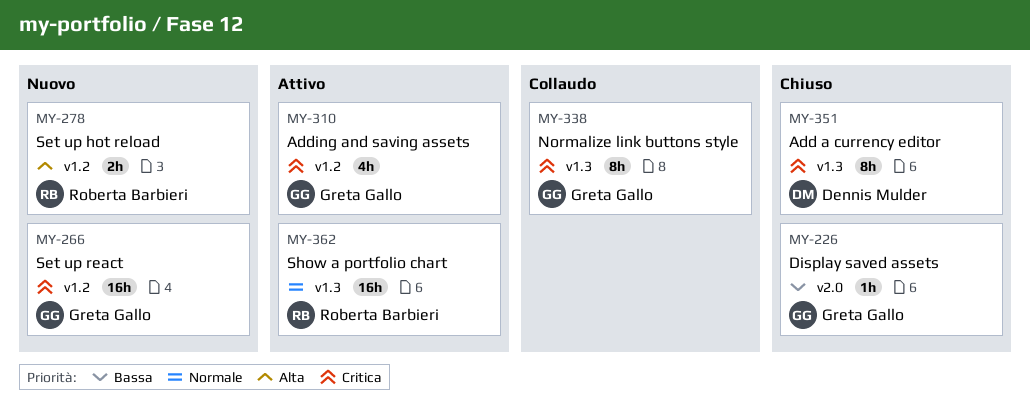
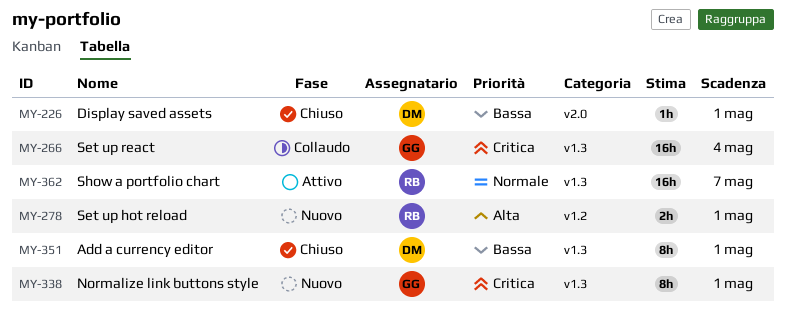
MY-226, owner: Greta Gallo -> Dennis Mulder
MY-266, status: Nuovo -> Collaudo
MY-266, label: v1.2 -> v1.3
MY-310: present -> none
MY-338, status: Collaudo -> Nuovo
MY-351, priority: Critica -> Bassa

